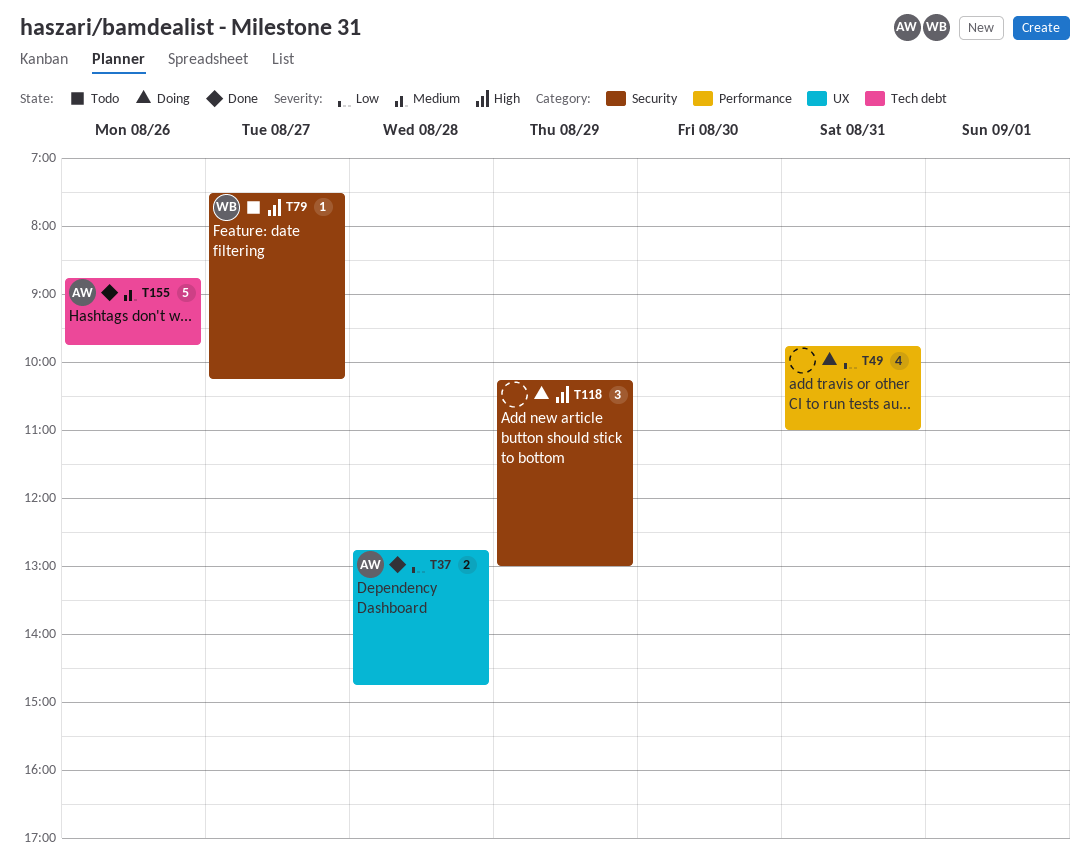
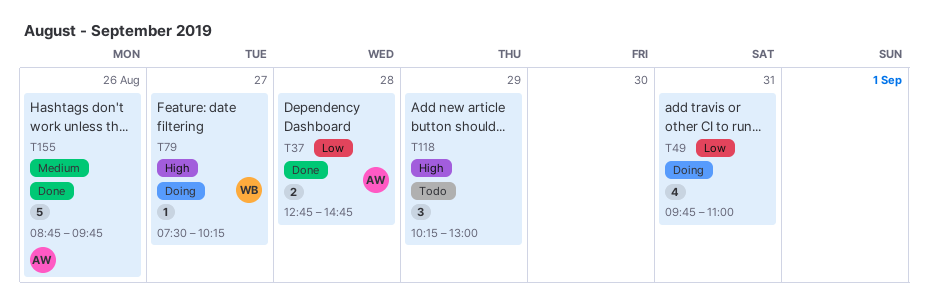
T79, status: Todo -> Doing
T118, status: Doing -> Todo

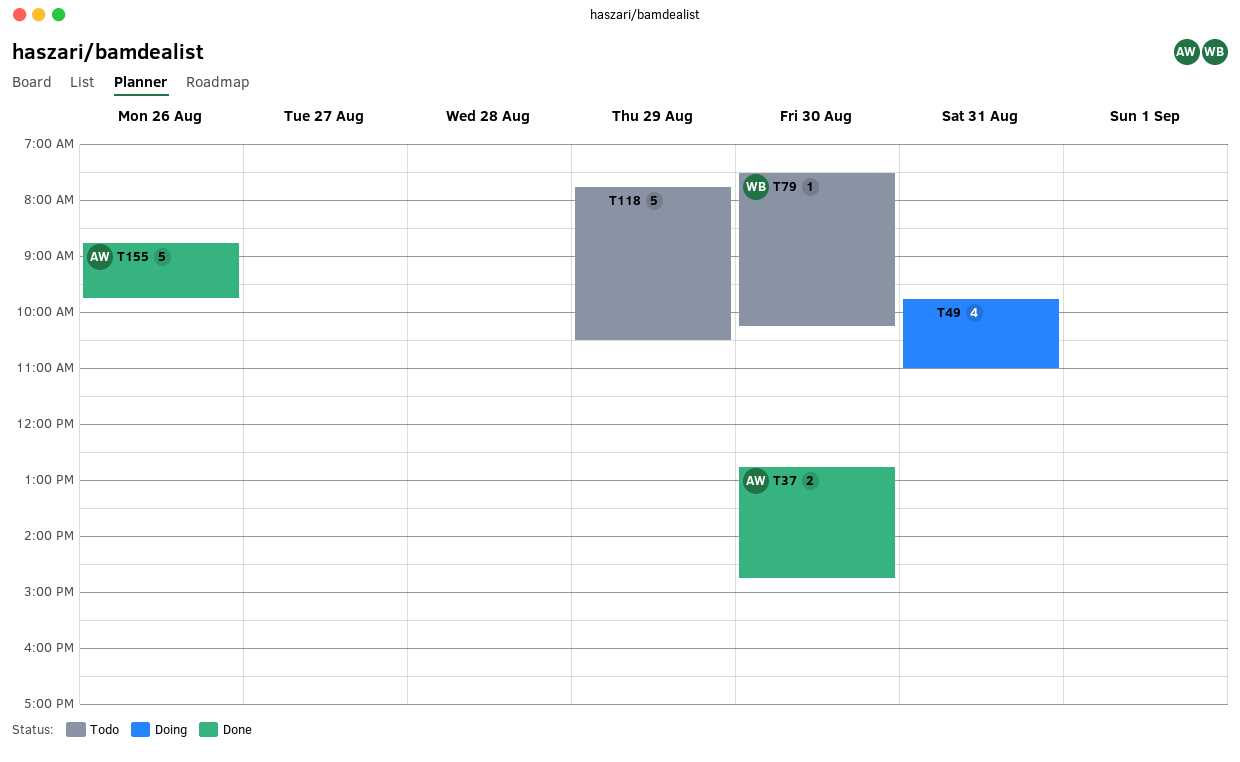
T37, day: Aug 28 -> Aug 30
T79, status: Doing -> Todo
T79, day: Aug 27 -> Aug 30
T118, estimate: 3 -> 5
T118, begins: 10:15 -> 07:45
T118, ends: 13:00 -> 10:30

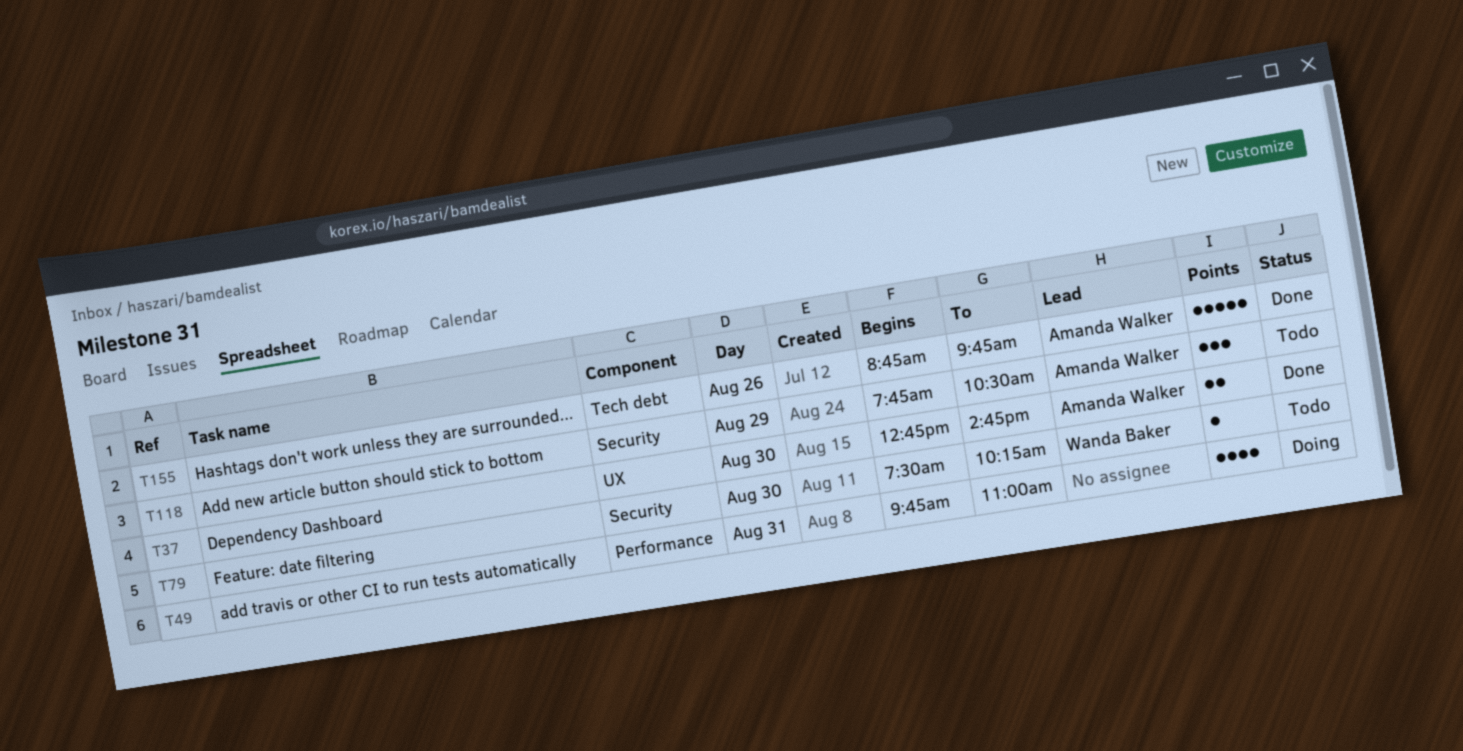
T118, owner: none -> Amanda Walker
T118, estimate: 5 -> 3

